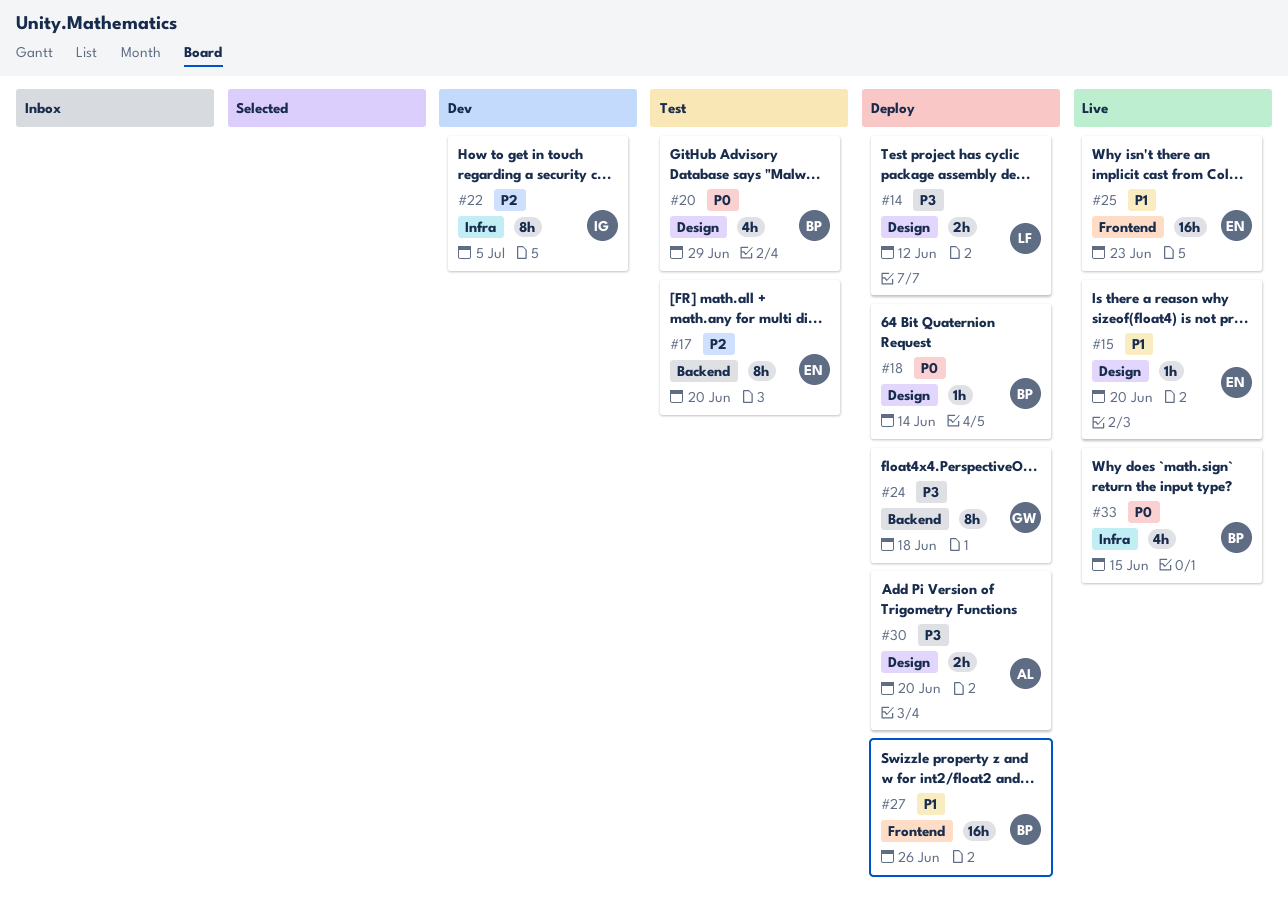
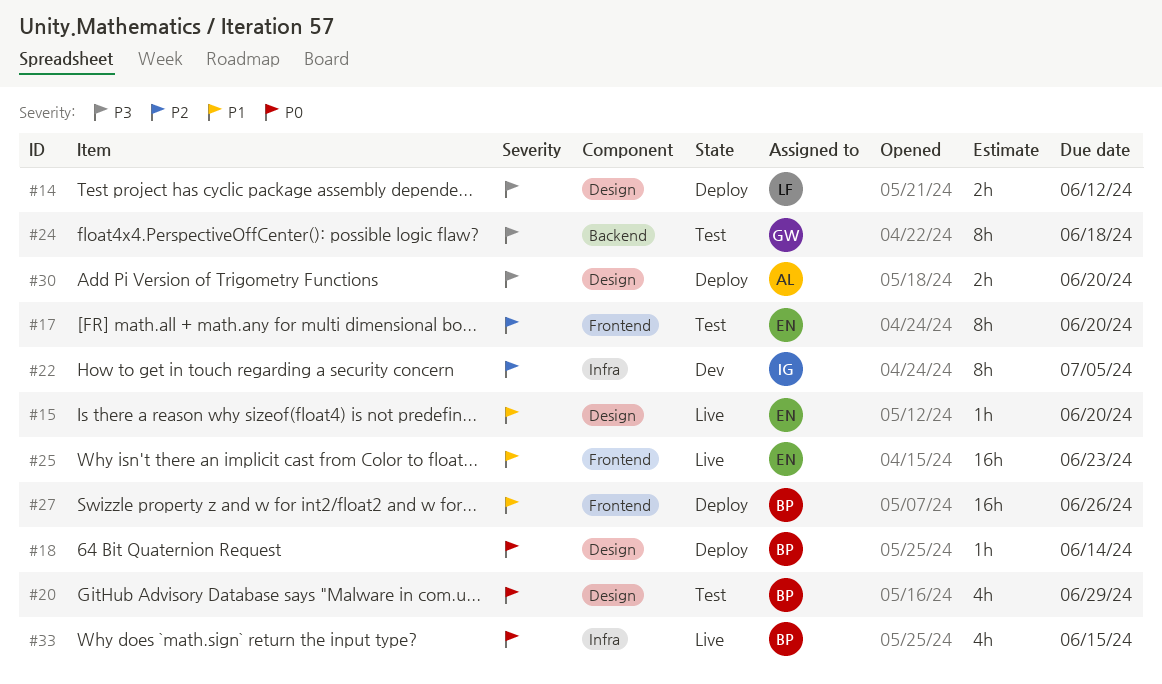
#17, label: Backend -> Frontend
#24, status: Deploy -> Test

